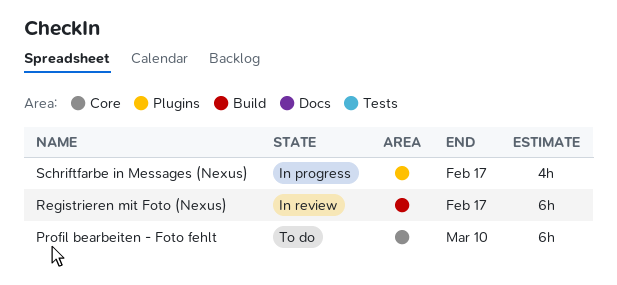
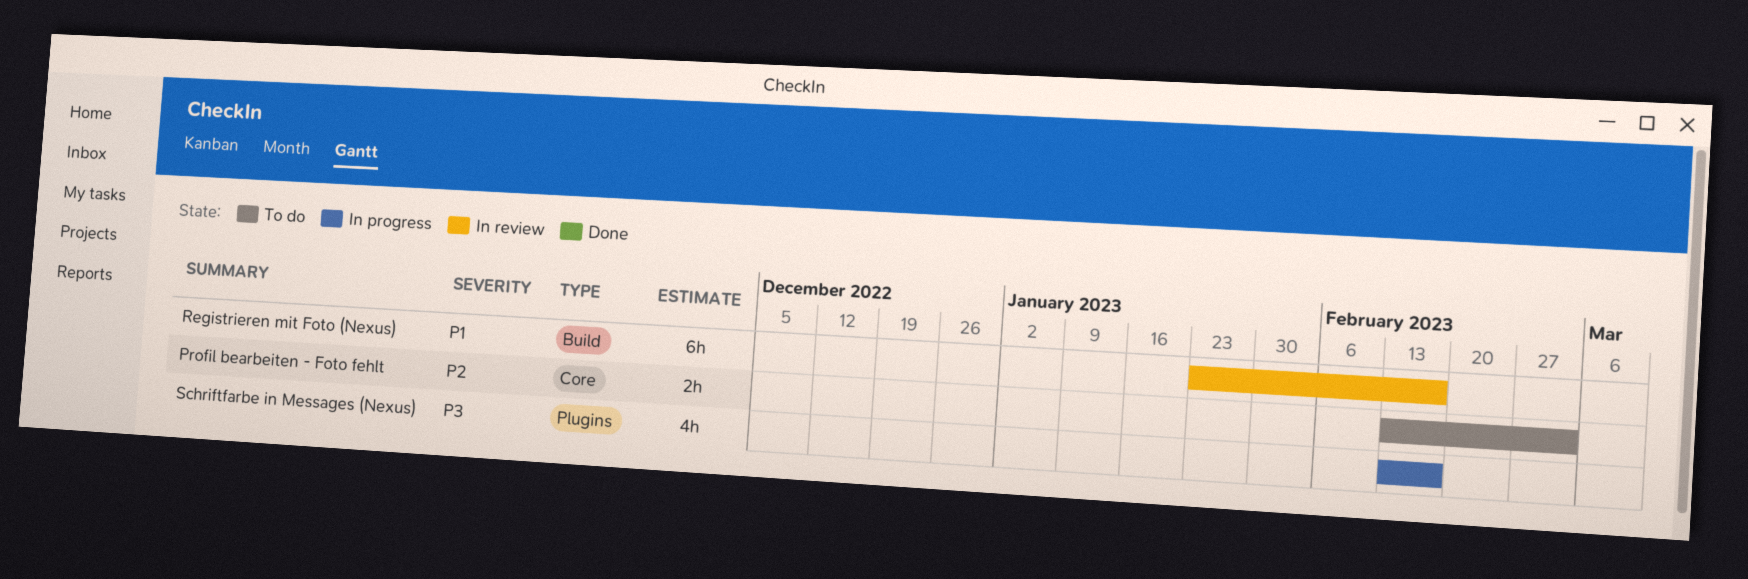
Profil bearbeiten - Foto fehlt, estimate: 6h -> 2h
Profil bearbeiten - Foto fehlt, due: Mar 10 -> Mar 3

